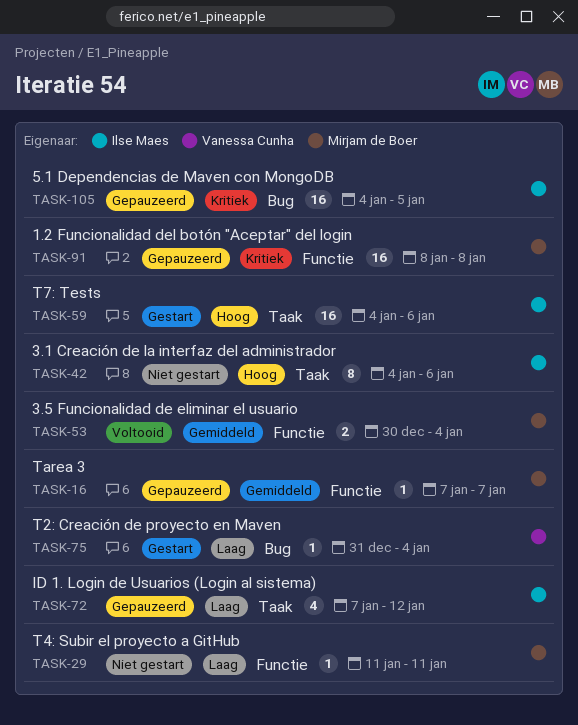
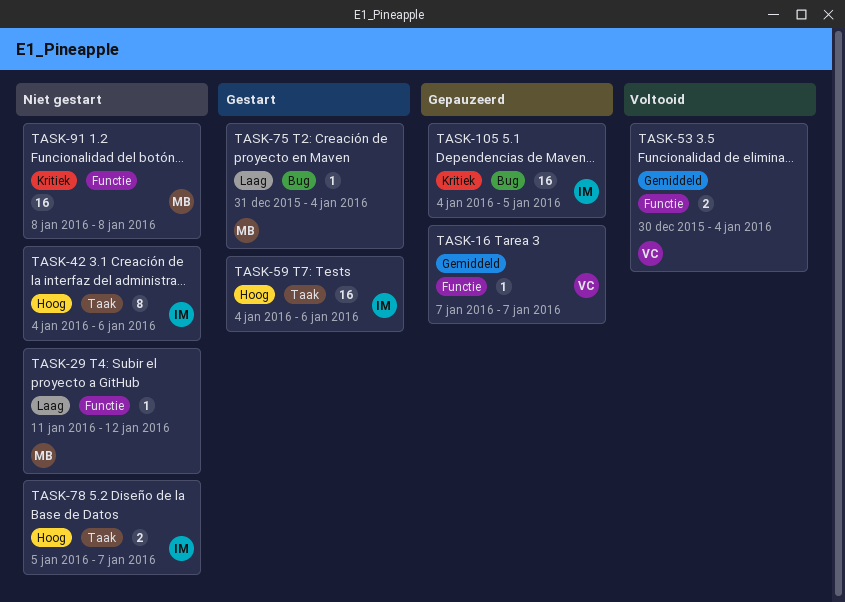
TASK-16, owner: Mirjam de Boer -> Vanessa Cunha
TASK-29, due: Jan 11 -> Jan 12
TASK-53, owner: Mirjam de Boer -> Vanessa Cunha
TASK-72: present -> none
TASK-75, owner: Vanessa Cunha -> Mirjam de Boer
TASK-78: none -> present
TASK-91, status: Gepauzeerd -> Niet gestart

